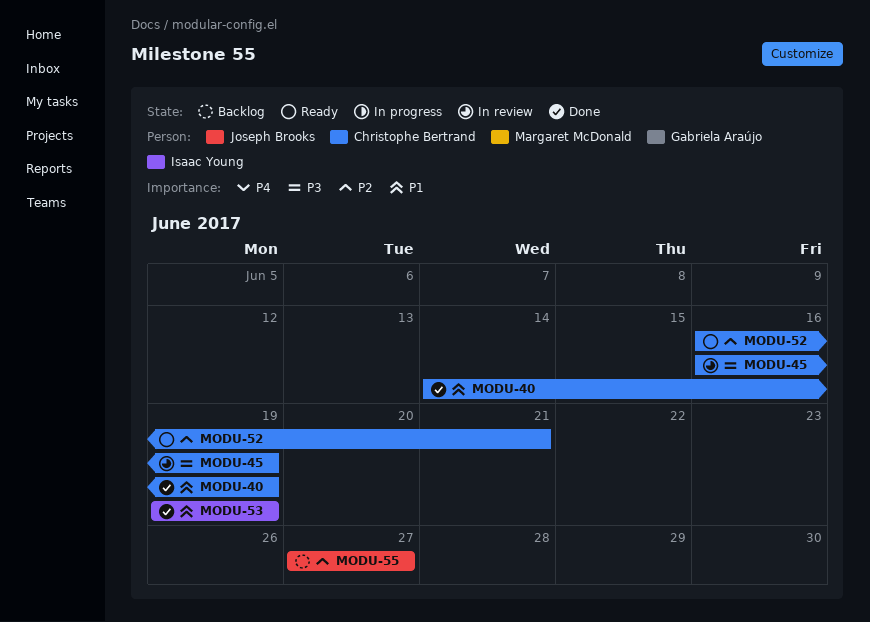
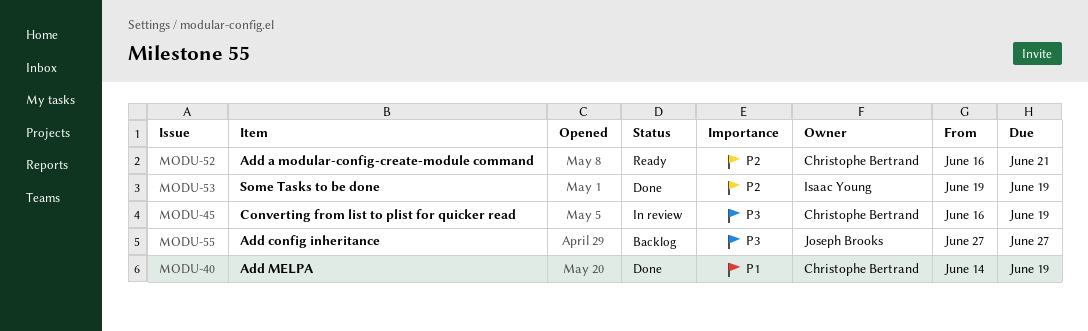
MODU-53, priority: P1 -> P2
MODU-55, priority: P2 -> P3

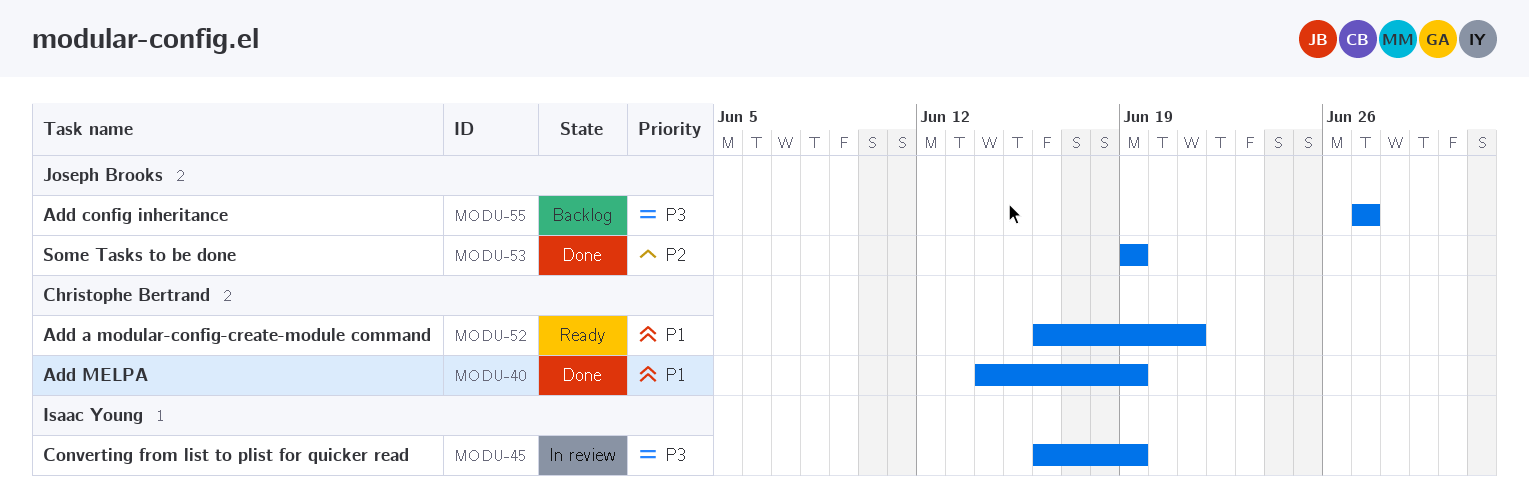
MODU-45, owner: Christophe Bertrand -> Isaac Young
MODU-52, priority: P2 -> P1
MODU-53, owner: Isaac Young -> Joseph Brooks

